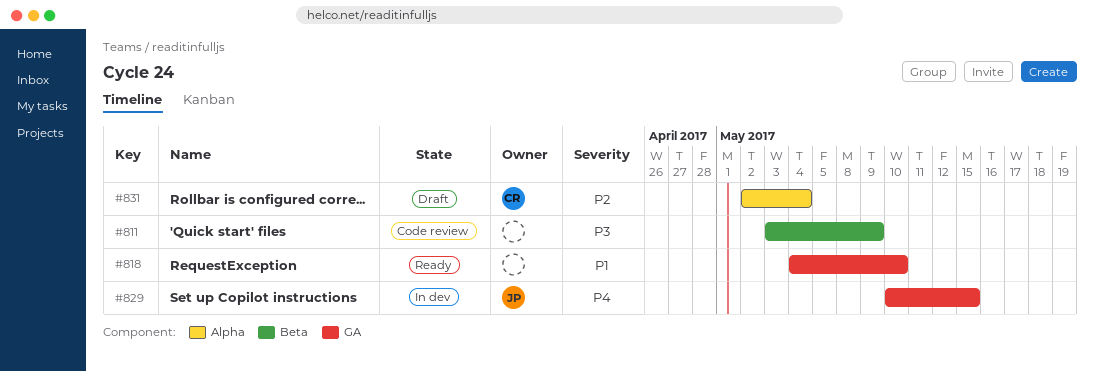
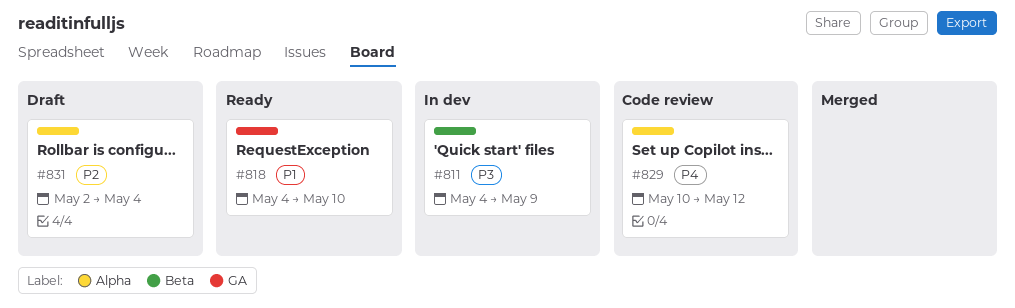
#811, status: Code review -> In dev
#811, start: May 3 -> May 4
#829, status: In dev -> Code review
#829, label: GA -> Alpha
#829, due: May 15 -> May 12

